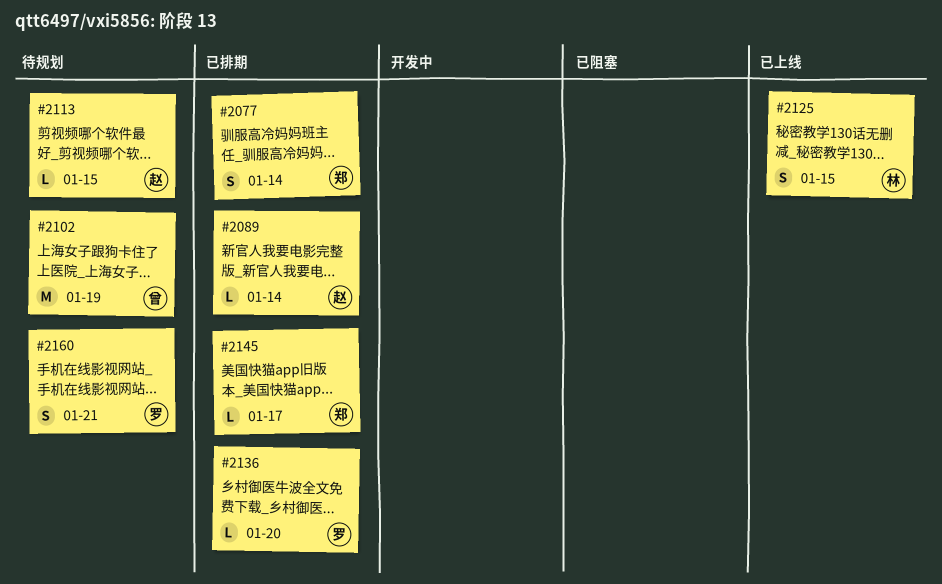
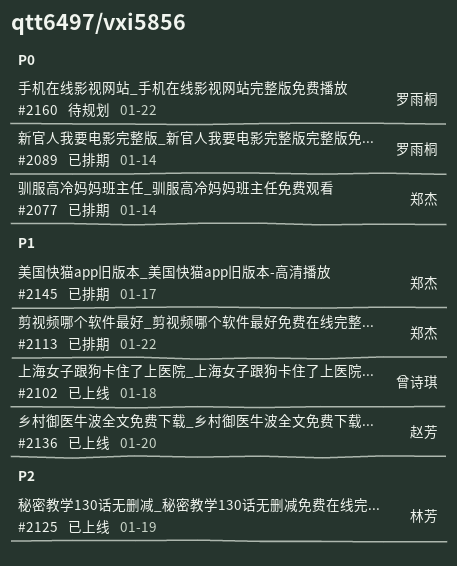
#2089, owner: 赵芳 -> 罗雨桐
#2102, status: 待规划 -> 已上线
#2102, due: Jan 19 -> Jan 18
#2113, status: 待规划 -> 已排期
#2113, owner: 赵芳 -> 郑杰
#2113, due: Jan 15 -> Jan 22
#2125, due: Jan 15 -> Jan 19
#2136, status: 已排期 -> 已上线
#2136, owner: 罗雨桐 -> 赵芳
#2160, due: Jan 21 -> Jan 22

